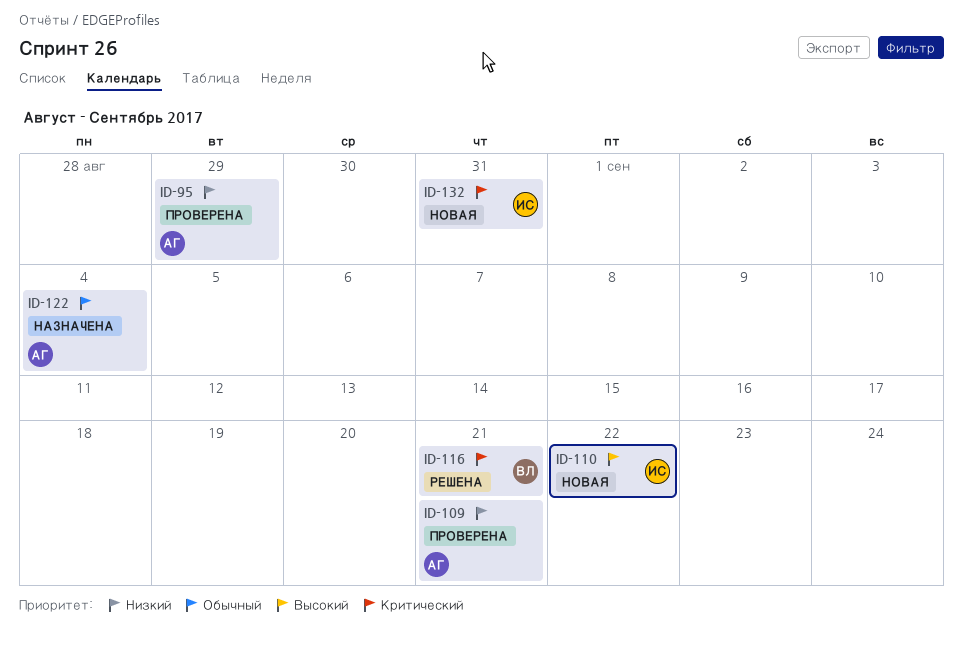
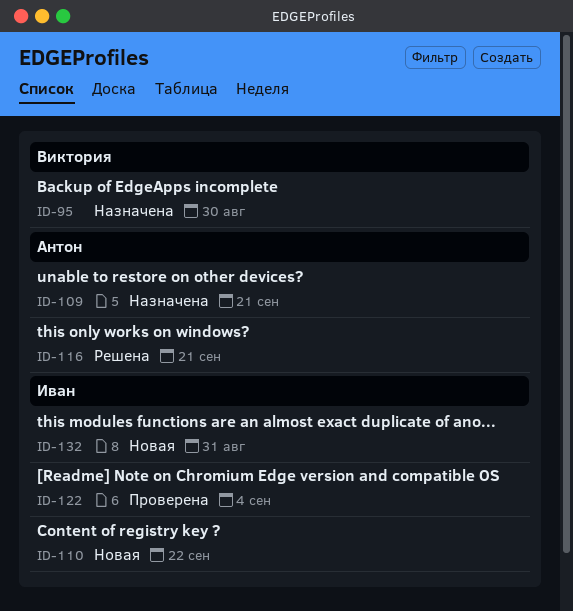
ID-95, status: Проверена -> Назначена
ID-95, owner: Антон -> Виктория
ID-95, due: Aug 29 -> Aug 30
ID-109, status: Проверена -> Назначена
ID-116, owner: Виктория -> Антон
ID-122, status: Назначена -> Проверена
ID-122, owner: Антон -> Иван

